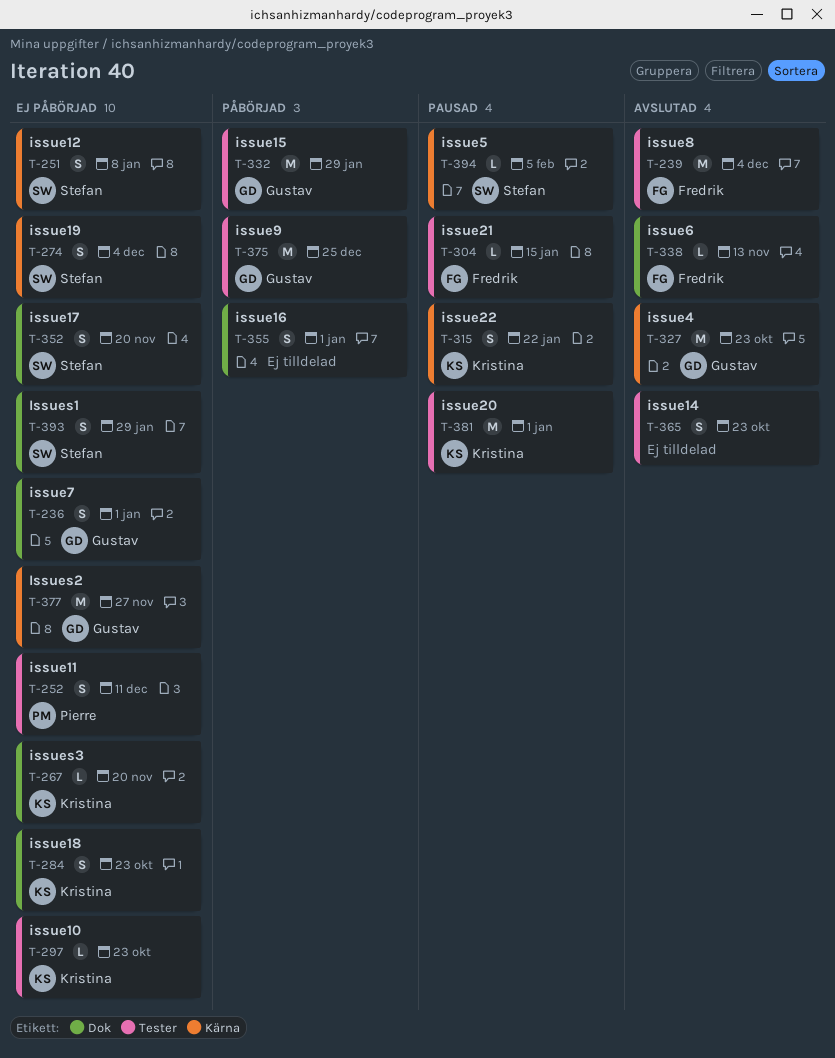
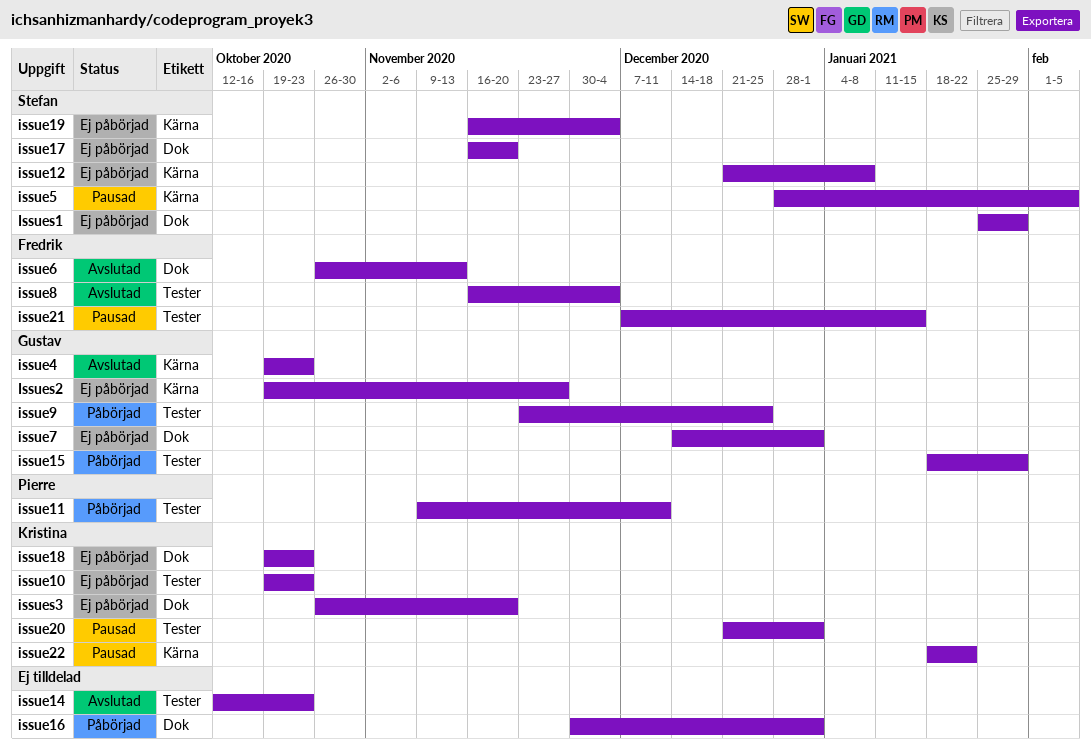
issue11, status: Ej påbörjad -> Påbörjad

